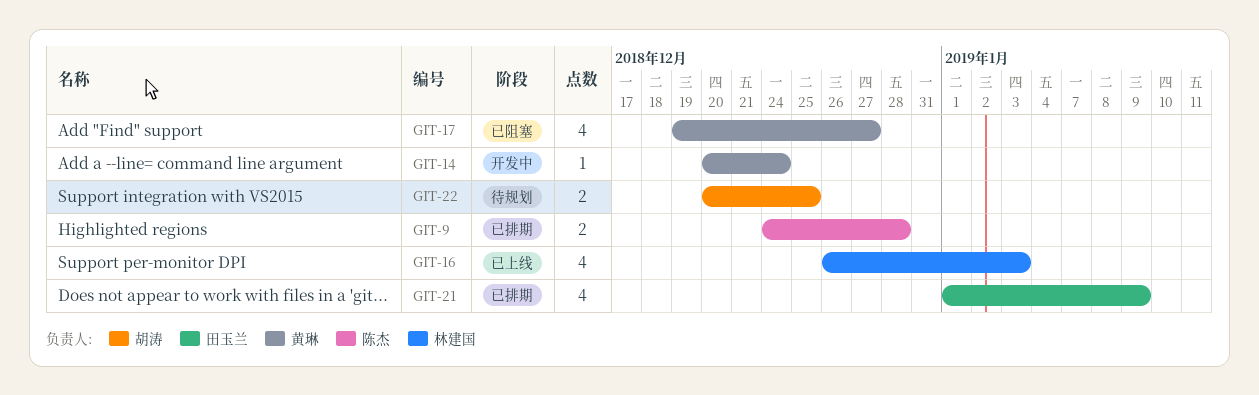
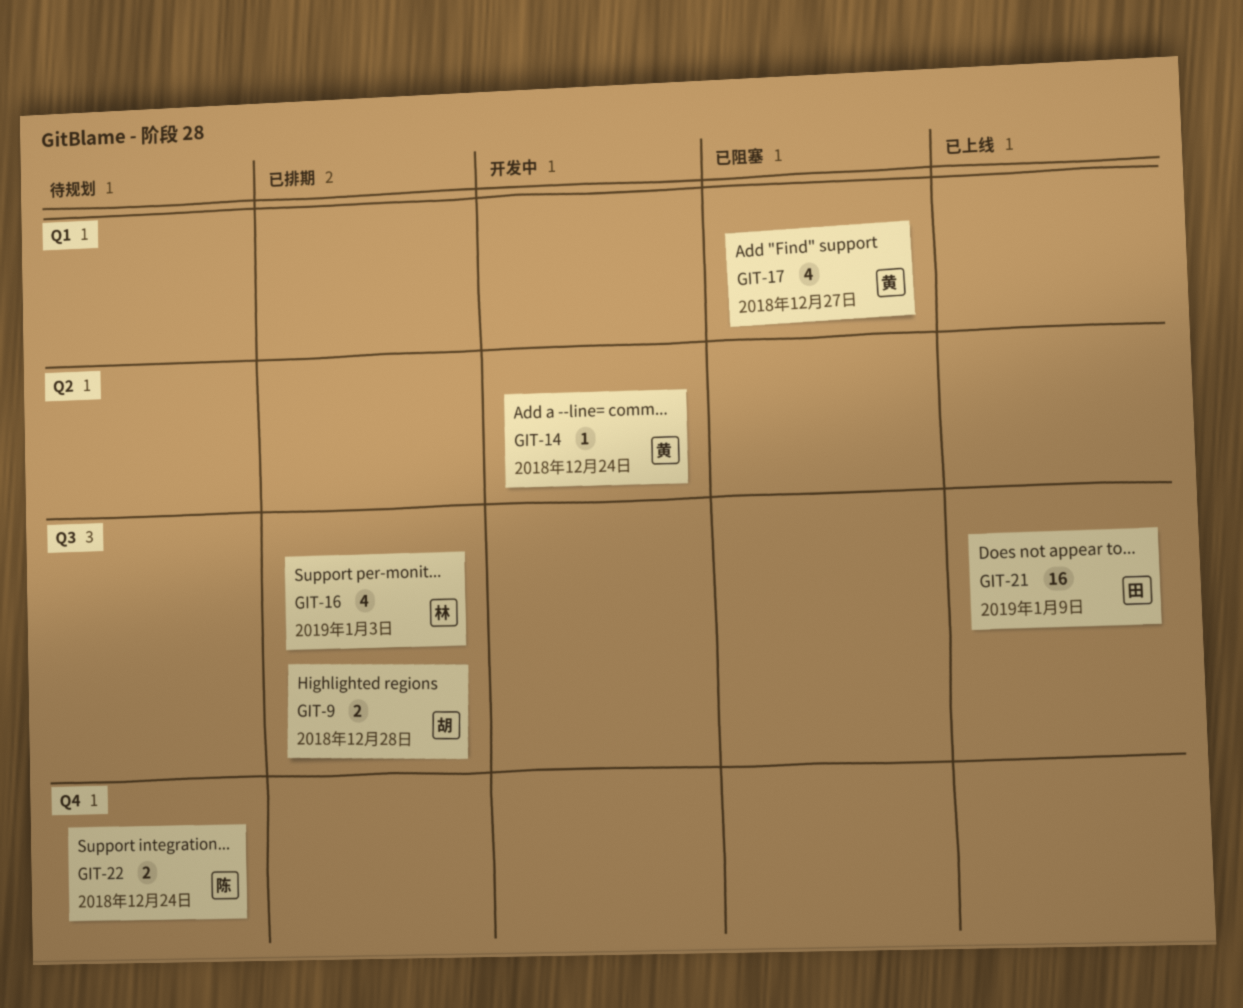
GIT-9, owner: 陈杰 -> 胡涛
GIT-16, status: 已上线 -> 已排期
GIT-21, status: 已排期 -> 已上线
GIT-21, estimate: 4 -> 16
GIT-22, owner: 胡涛 -> 陈杰
GIT-22, due: Dec 25 -> Dec 24

